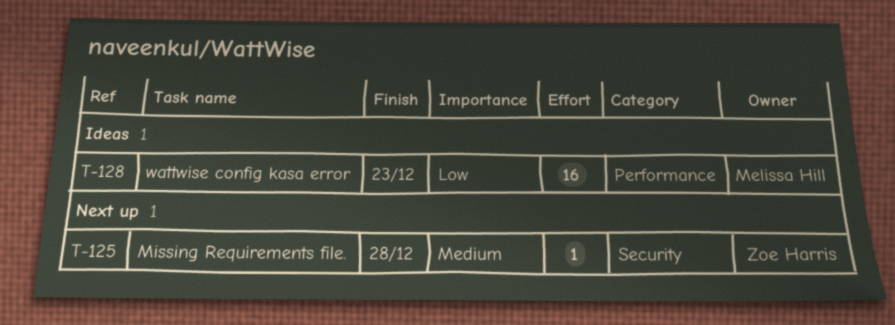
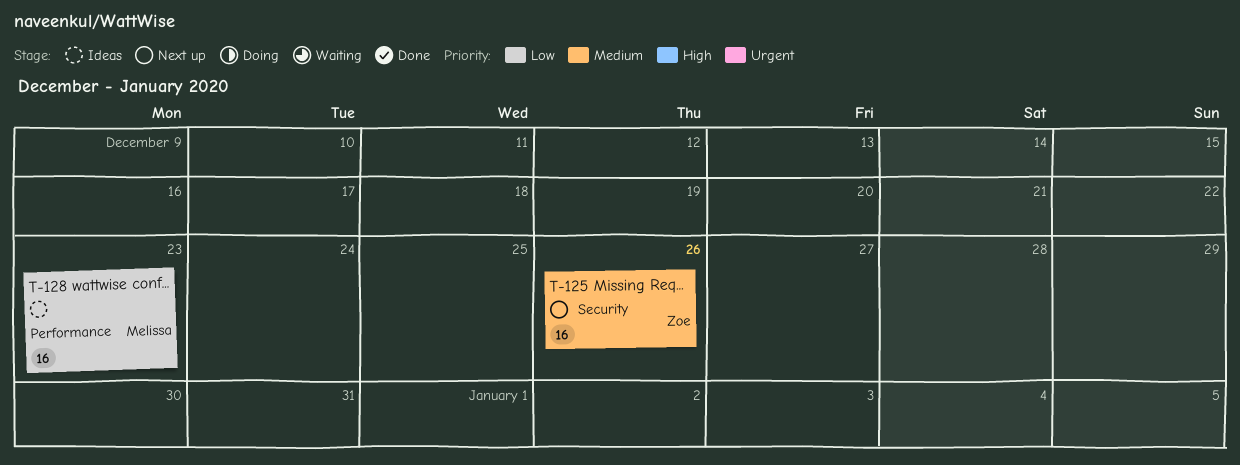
T-125, estimate: 1 -> 16
T-125, due: Dec 28 -> Dec 26

